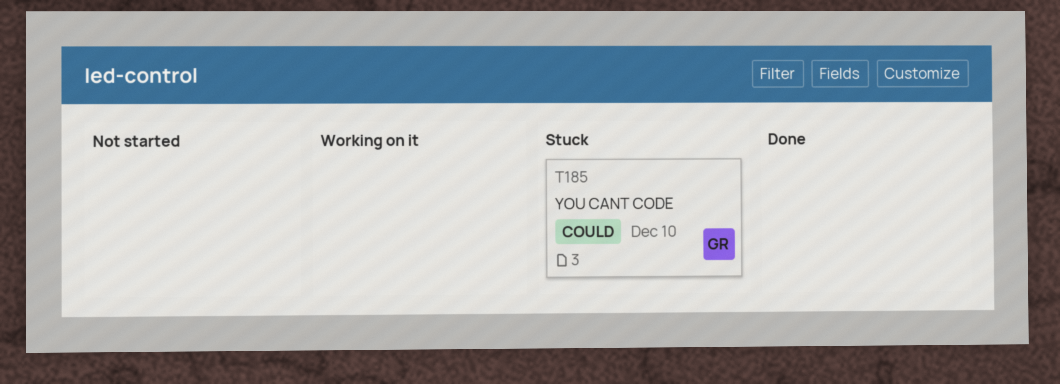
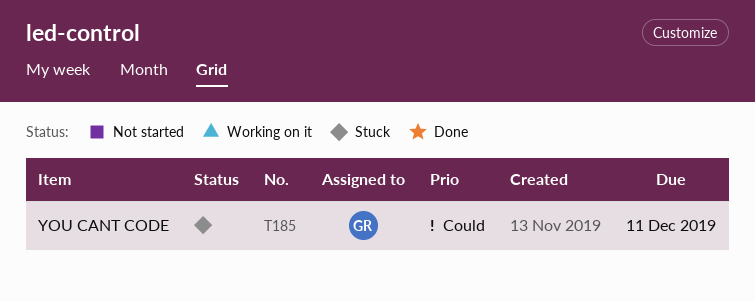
T185, due: Dec 10 -> Dec 11

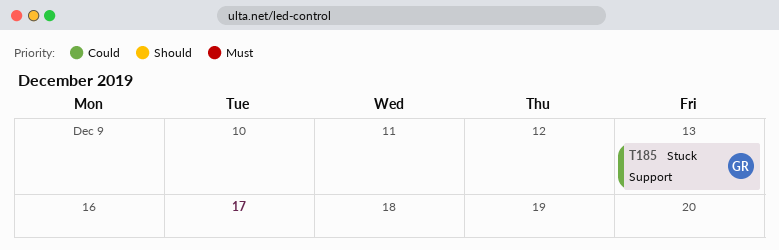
T185, due: Dec 11 -> Dec 13

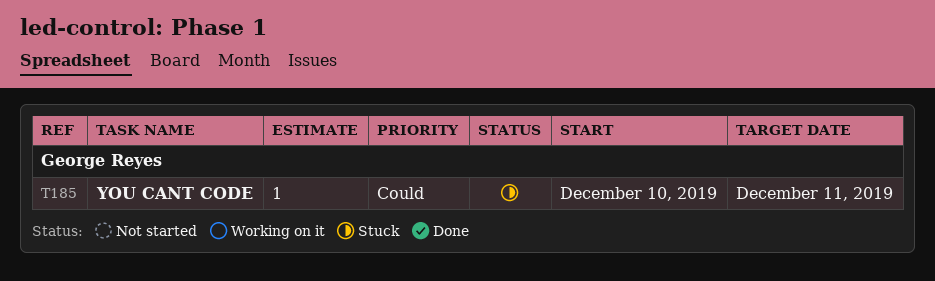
T185, due: Dec 13 -> Dec 11

